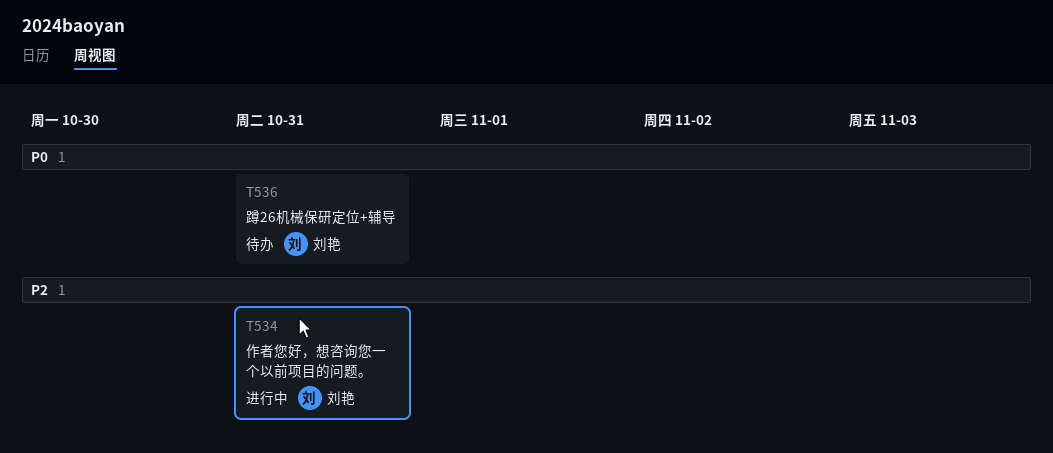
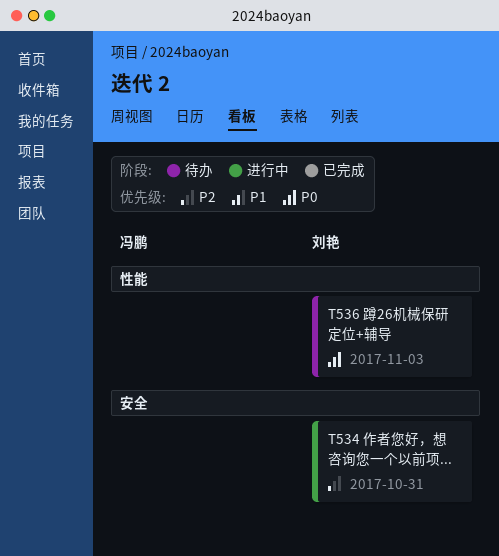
T536, due: Oct 31 -> Nov 3

